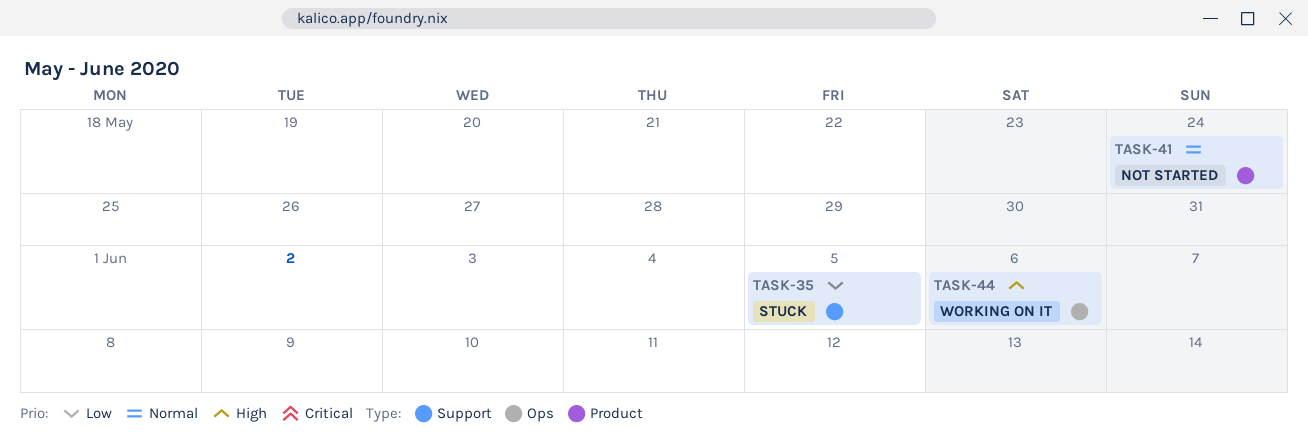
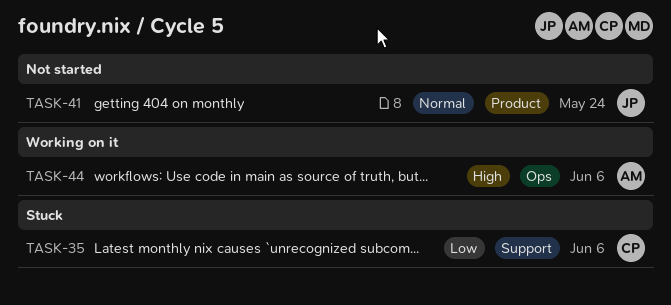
TASK-35, due: Jun 5 -> Jun 6

